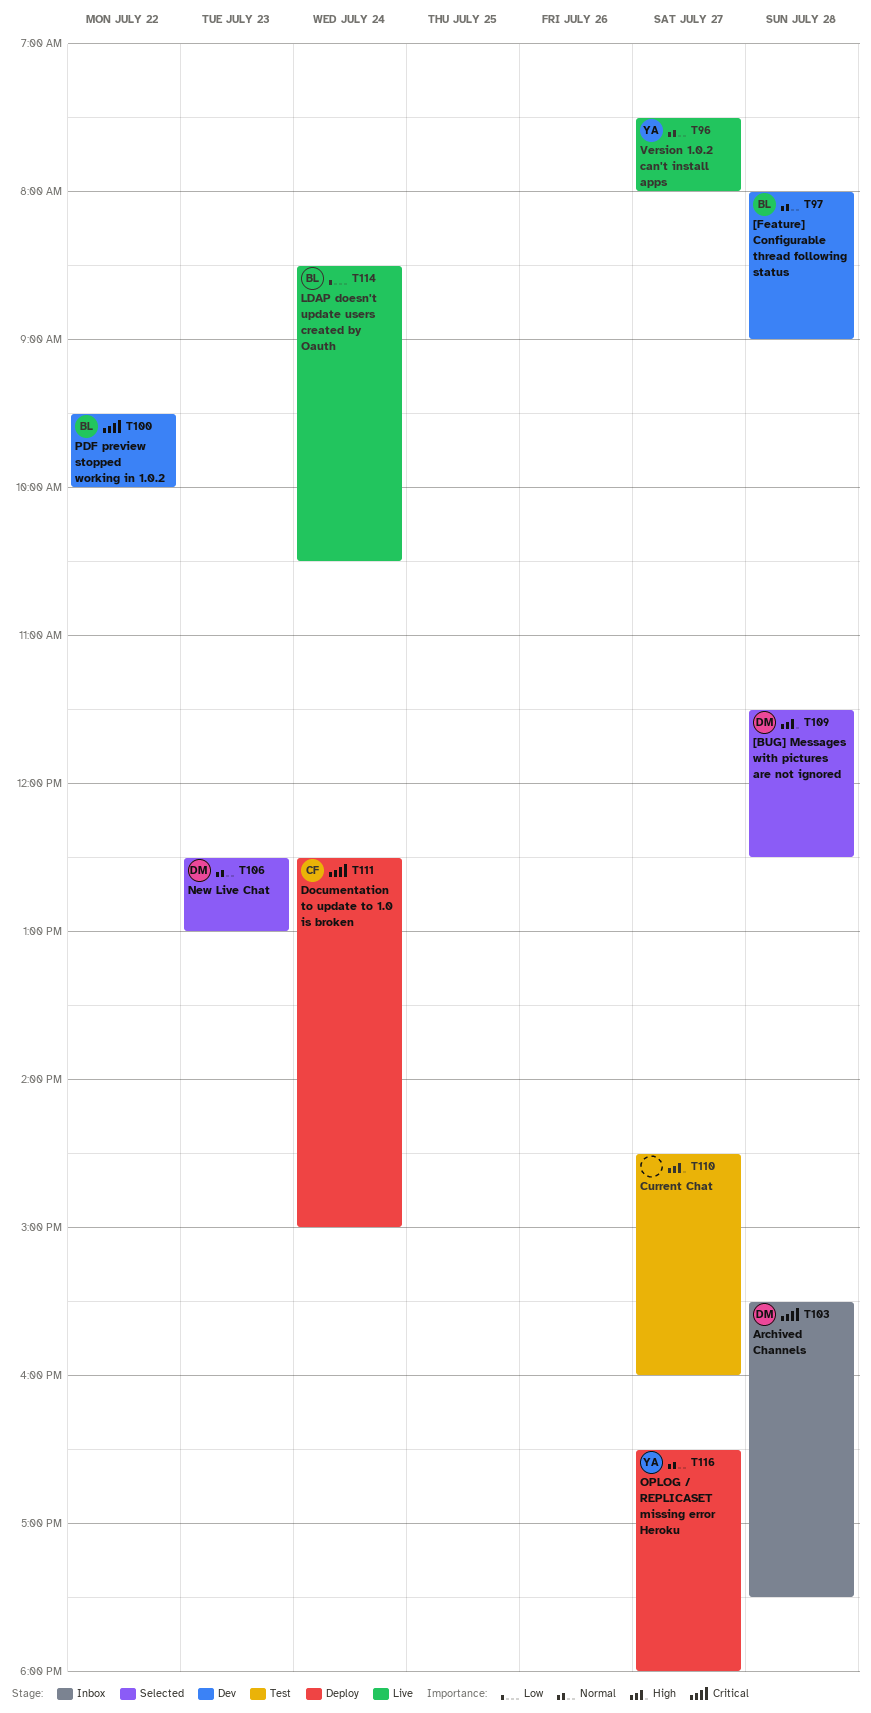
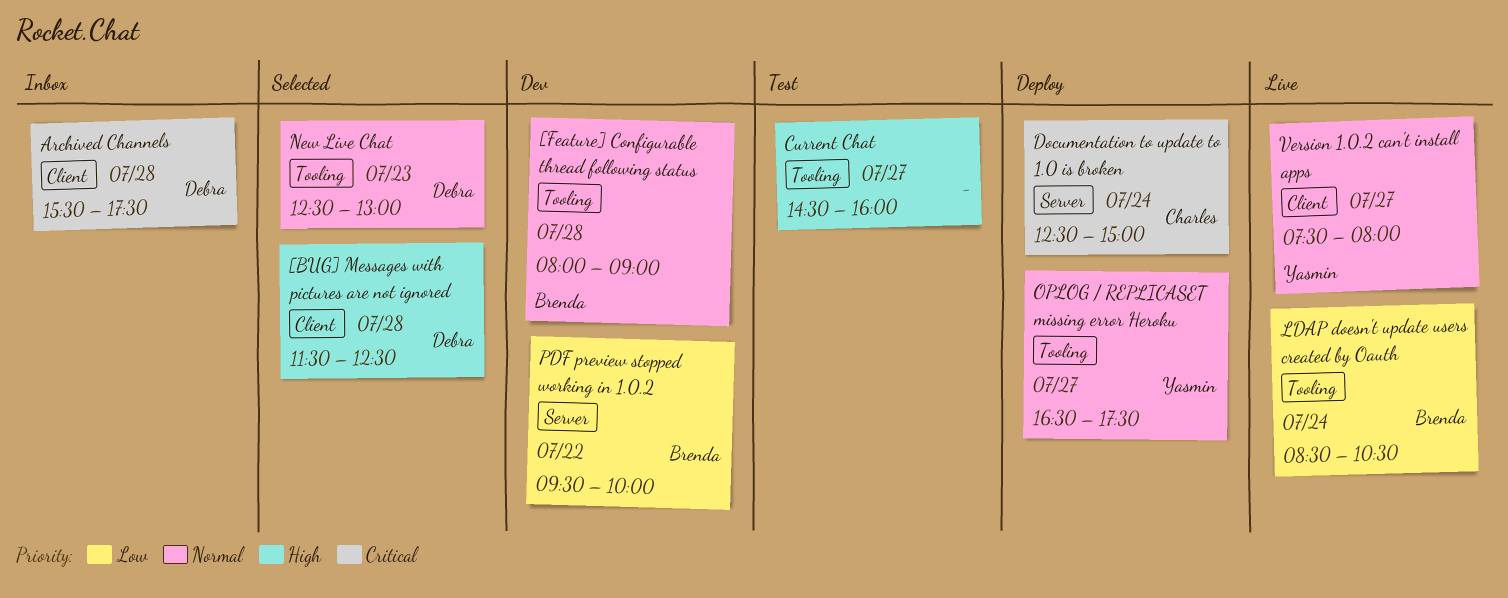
OPLOG / REPLICASET missing error Heroku, ends: 18:00 -> 17:30
PDF preview stopped working in 1.0.2, priority: Critical -> Low

